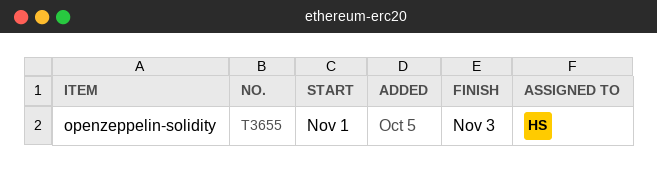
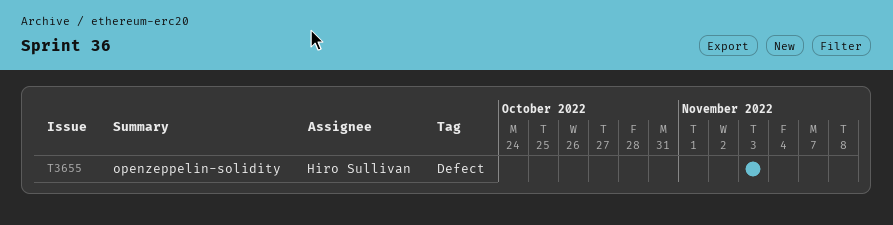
T3655, start: Nov 1 -> Nov 3

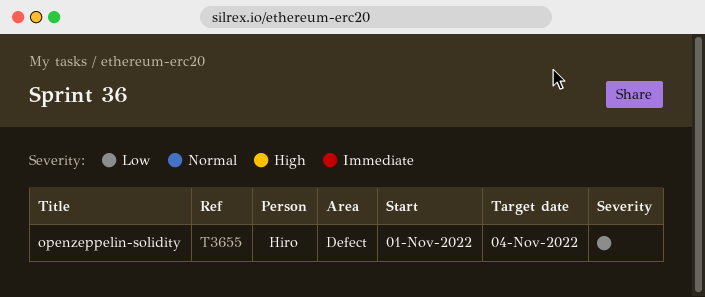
T3655, start: Nov 3 -> Nov 1
T3655, due: Nov 3 -> Nov 4

